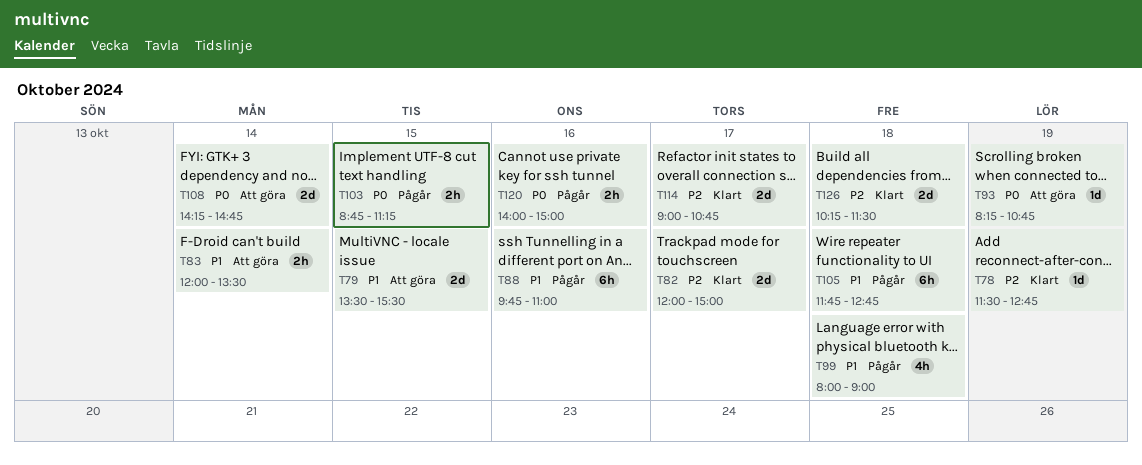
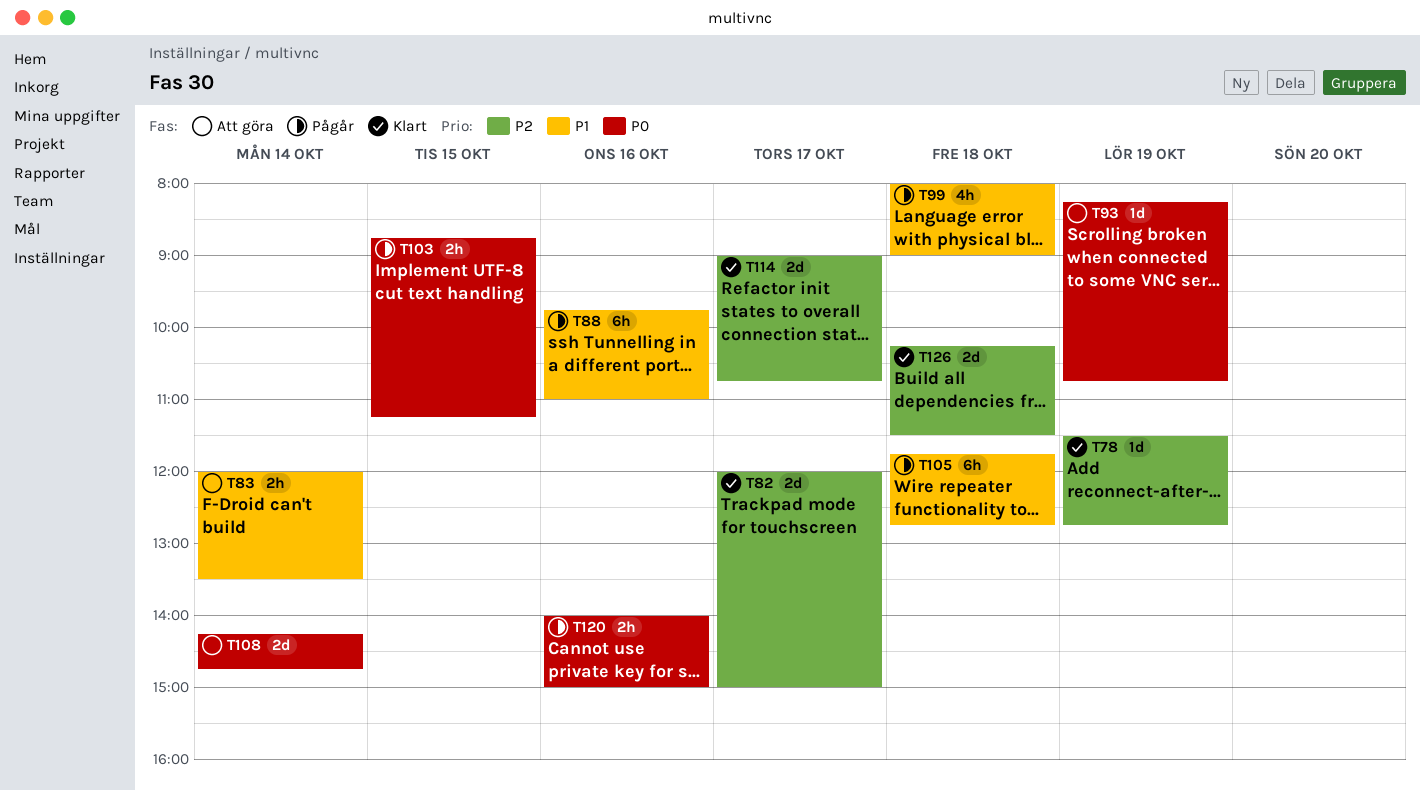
T79: present -> none

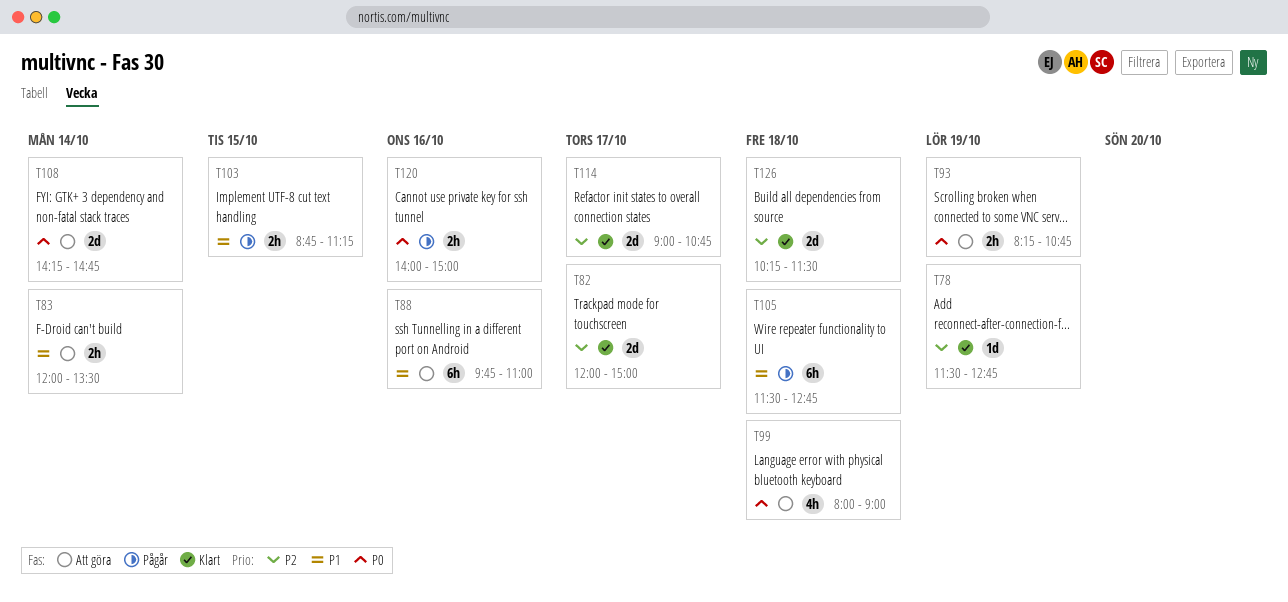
T88, status: Pågår -> Att göra
T93, estimate: 1d -> 2h
T99, status: Pågår -> Att göra
T99, priority: P1 -> P0
T103, priority: P0 -> P1
T105, begins: 11:45 -> 11:30

